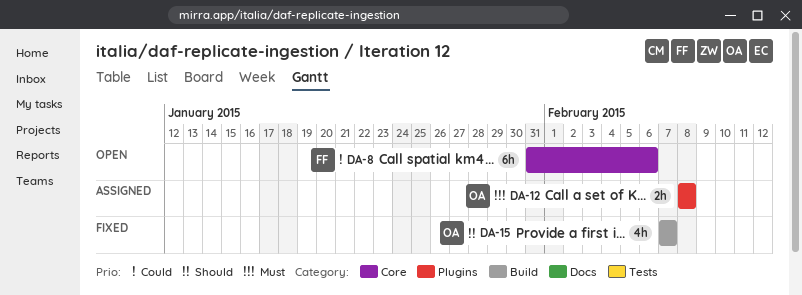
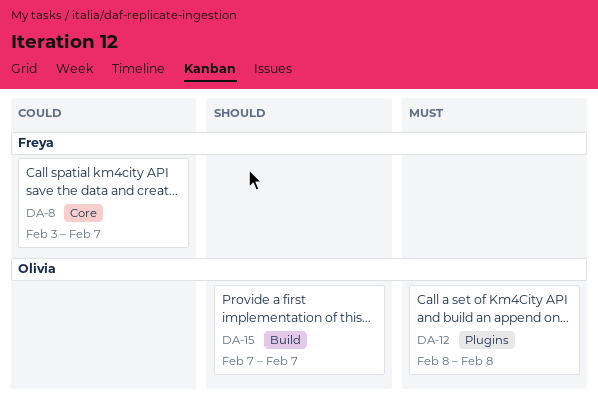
DA-8, start: Jan 31 -> Feb 3
DA-8, due: Feb 6 -> Feb 7

